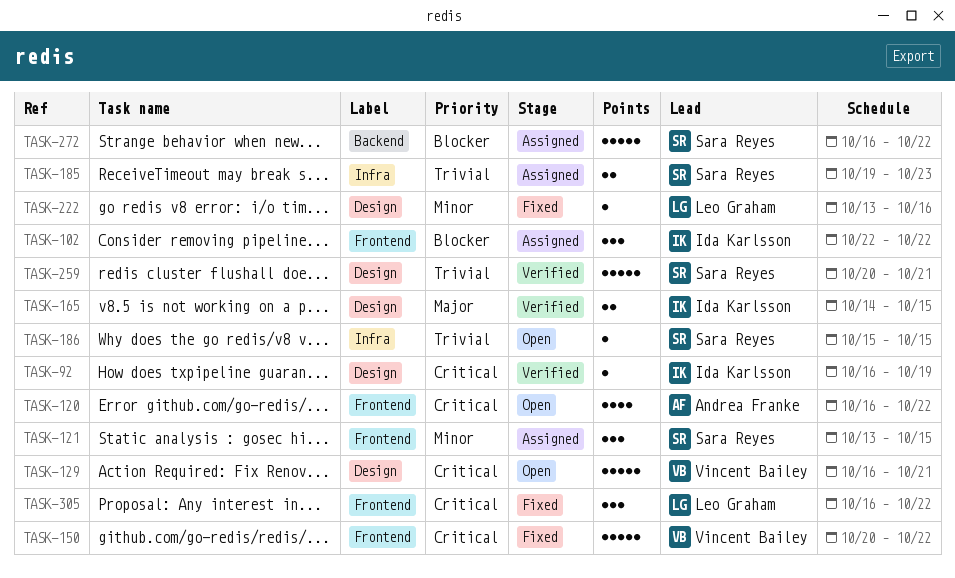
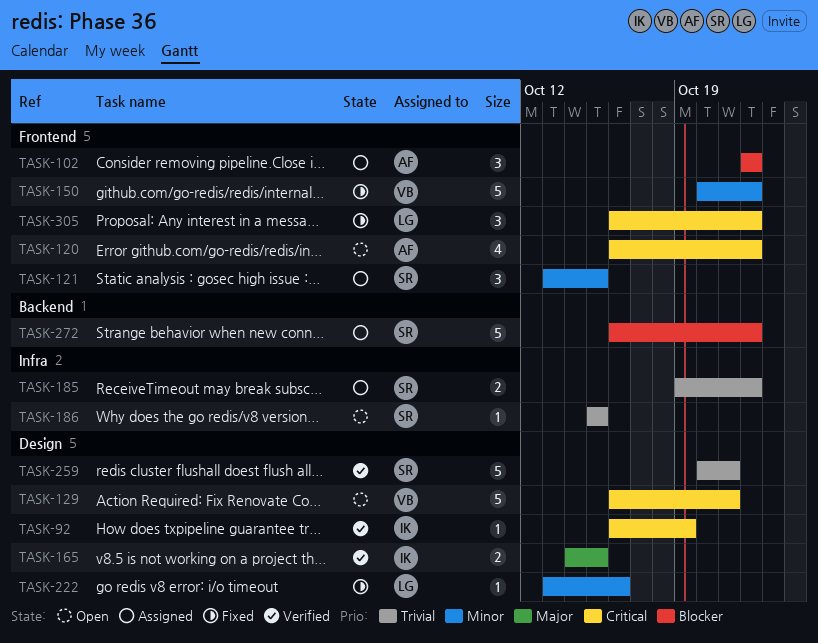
TASK-102, owner: Ida Karlsson -> Andrea Franke
TASK-150, priority: Critical -> Minor
TASK-185, due: Oct 23 -> Oct 22

